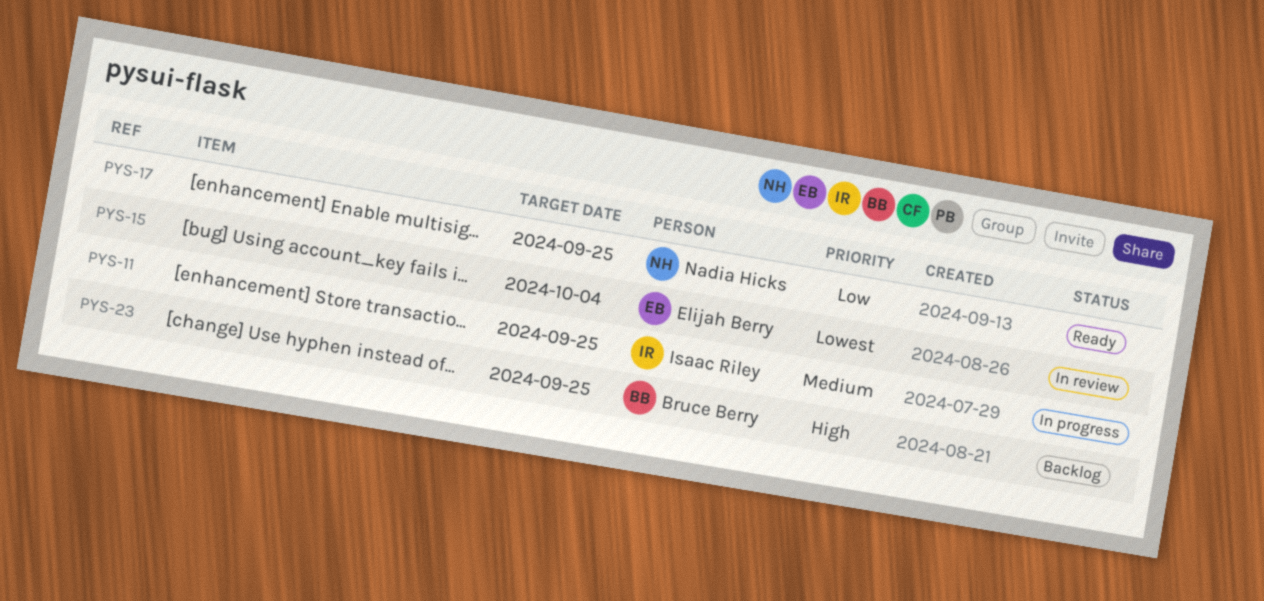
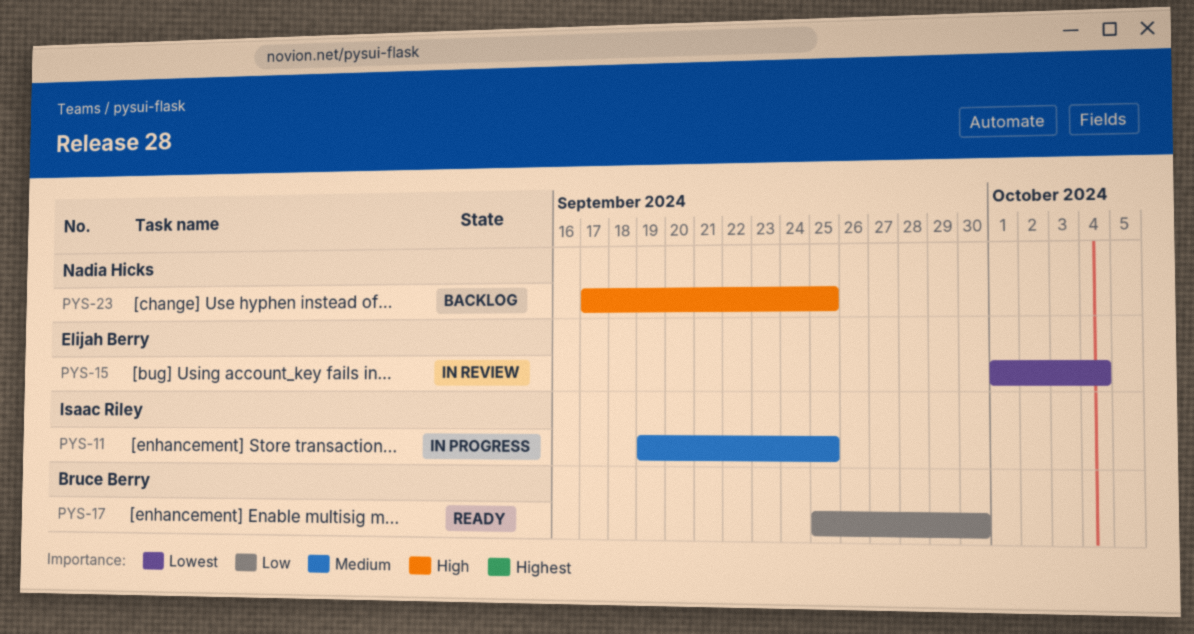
PYS-17, owner: Nadia Hicks -> Bruce Berry
PYS-17, due: Sep 25 -> Sep 30
PYS-23, owner: Bruce Berry -> Nadia Hicks

